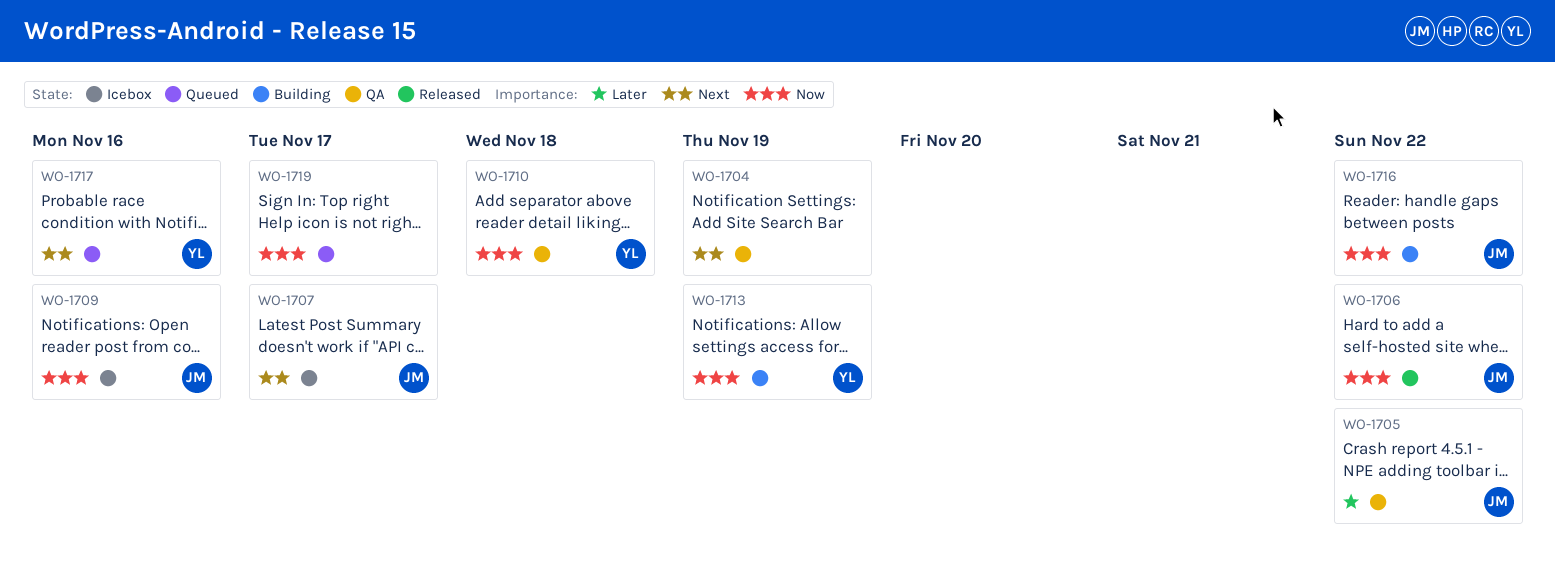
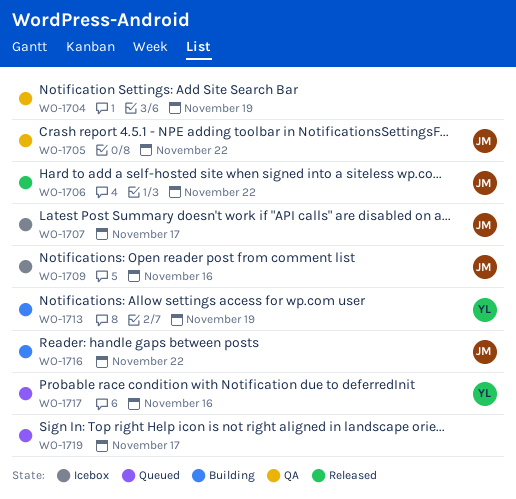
WO-1710: present -> none

